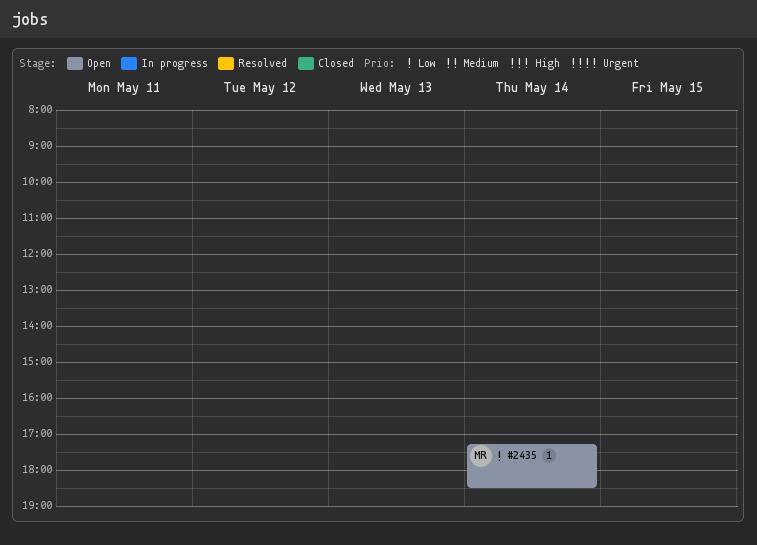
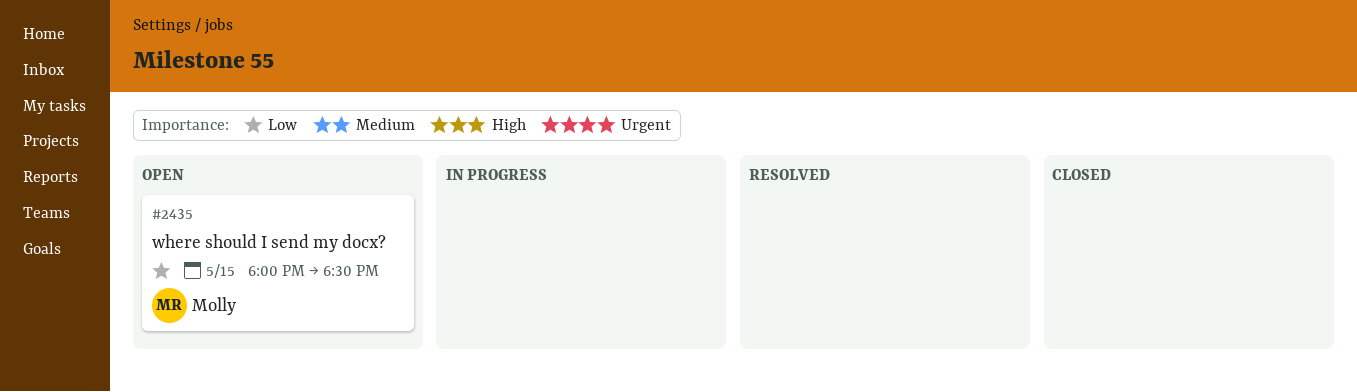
#2435, day: May 14 -> May 15
#2435, begins: 17:15 -> 18:00

